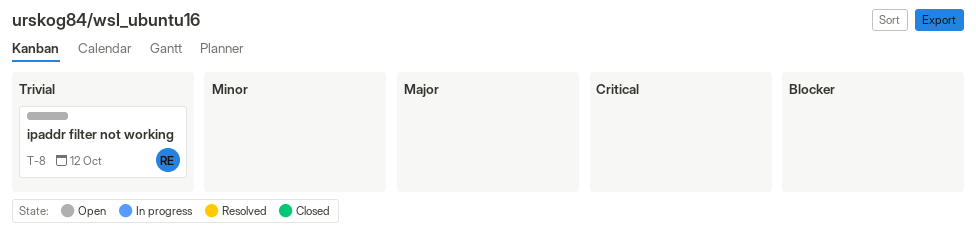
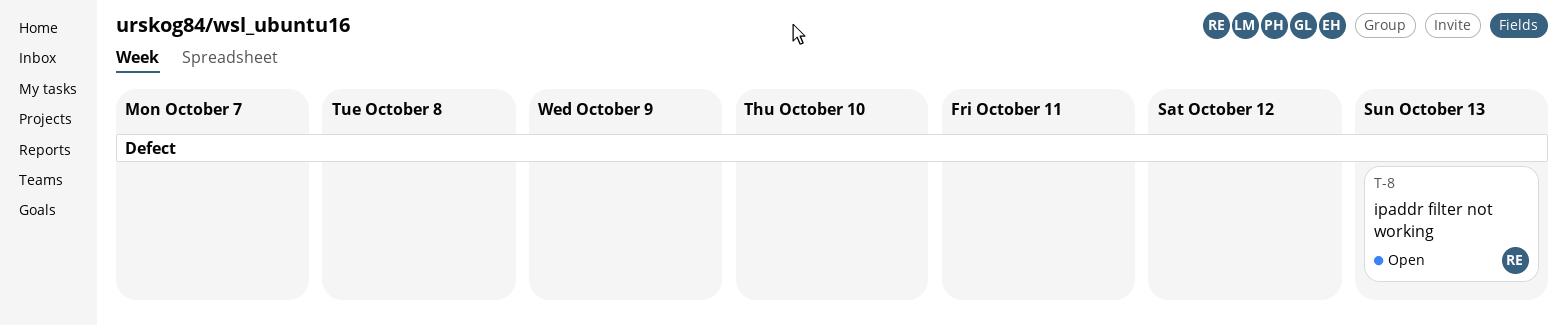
T-8, due: Oct 12 -> Oct 13

